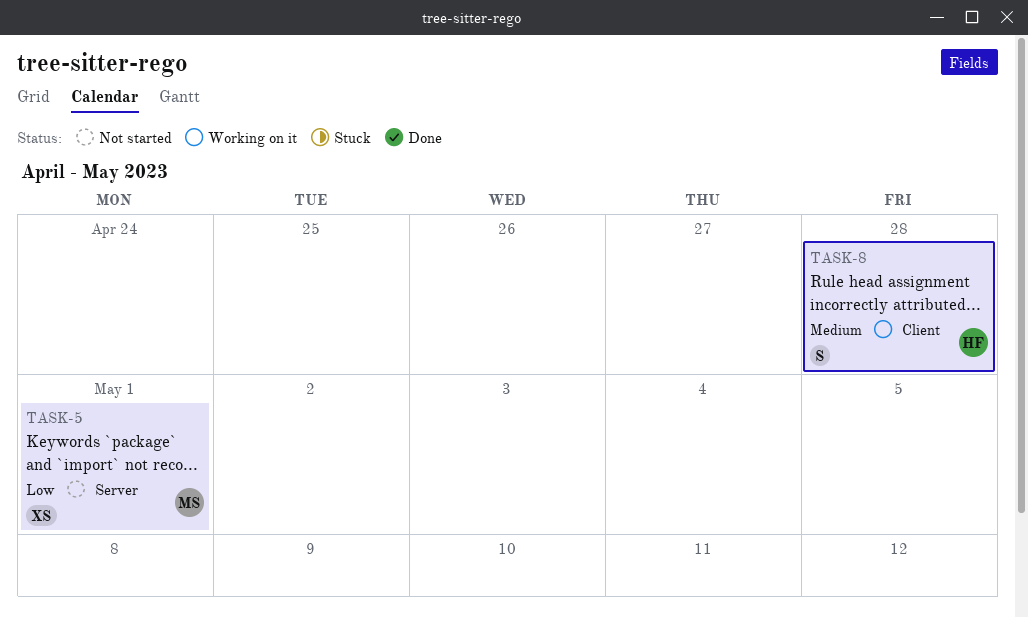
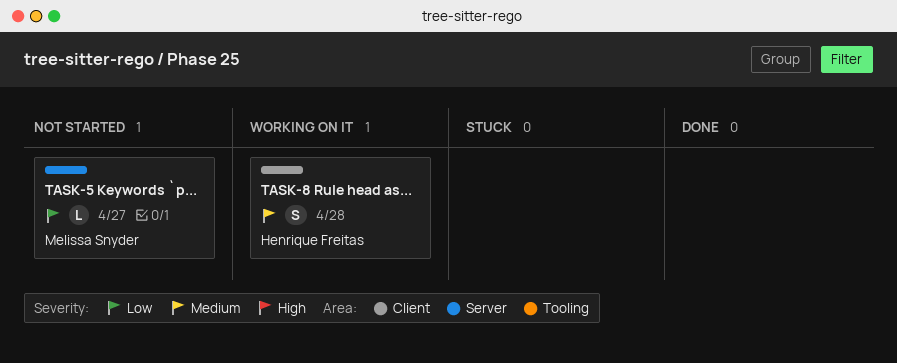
TASK-5, estimate: XS -> L
TASK-5, due: May 1 -> Apr 27

